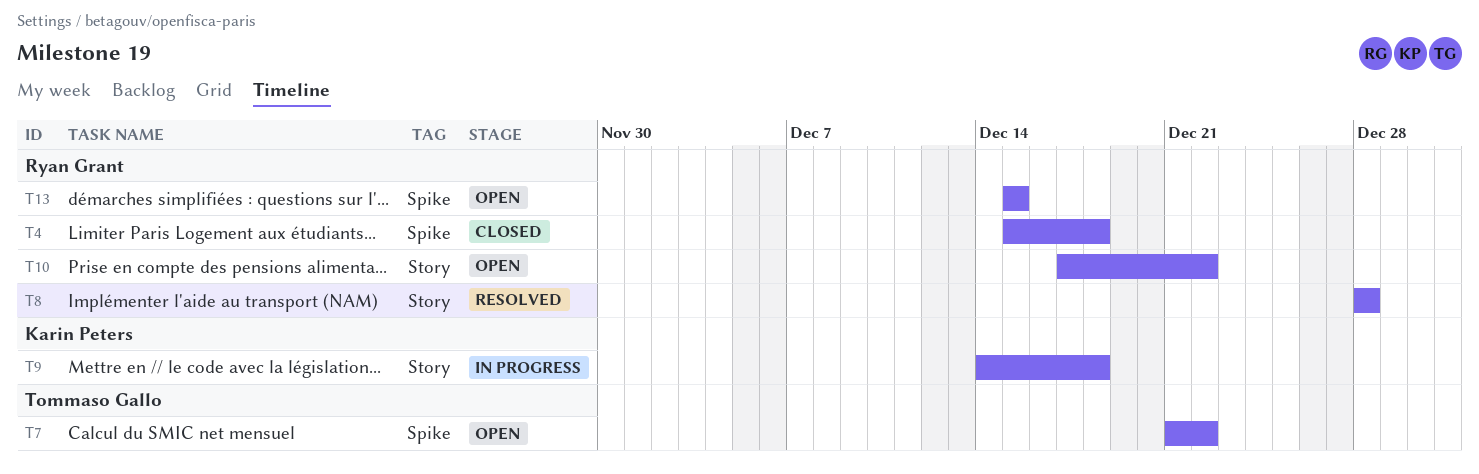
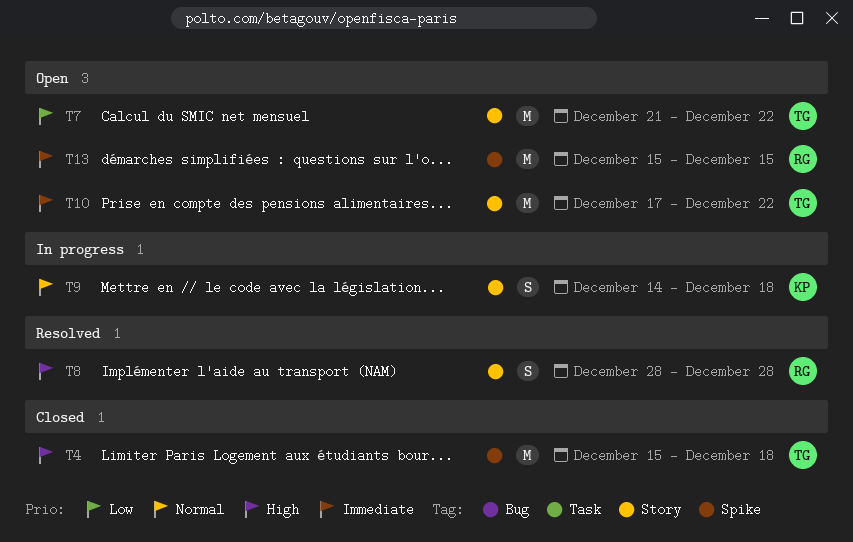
T4, owner: Ryan Grant -> Tommaso Gallo
T7, label: Spike -> Story
T10, owner: Ryan Grant -> Tommaso Gallo

